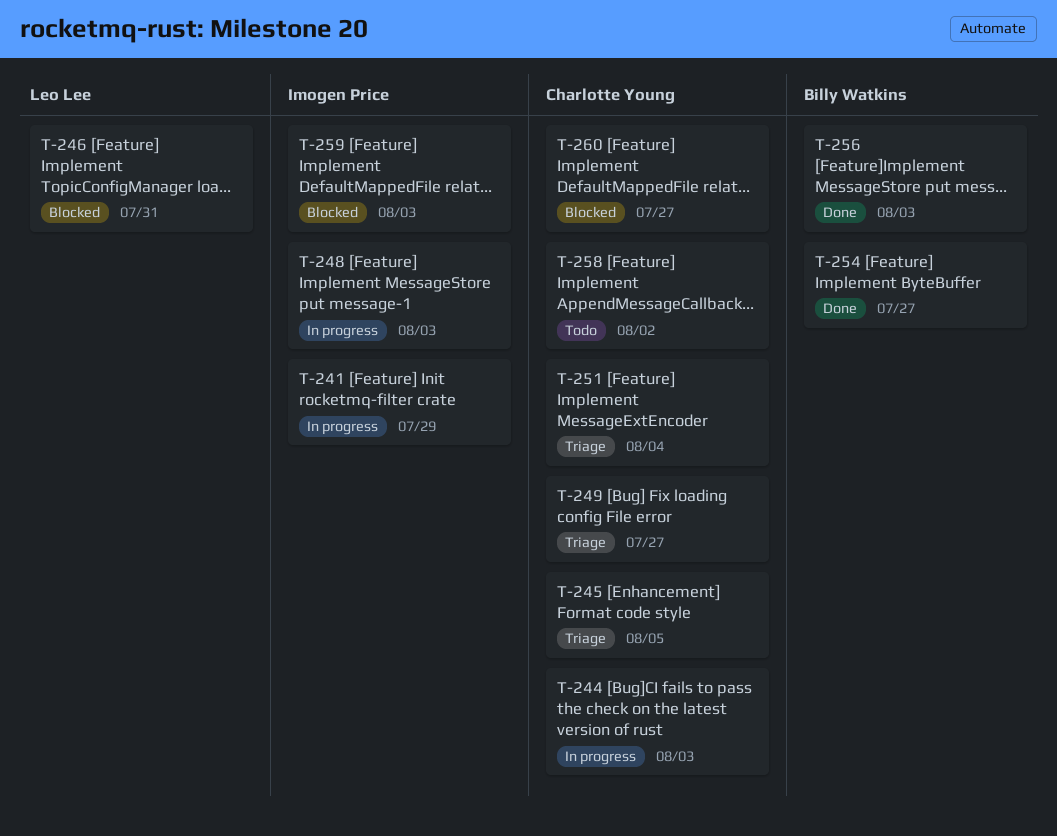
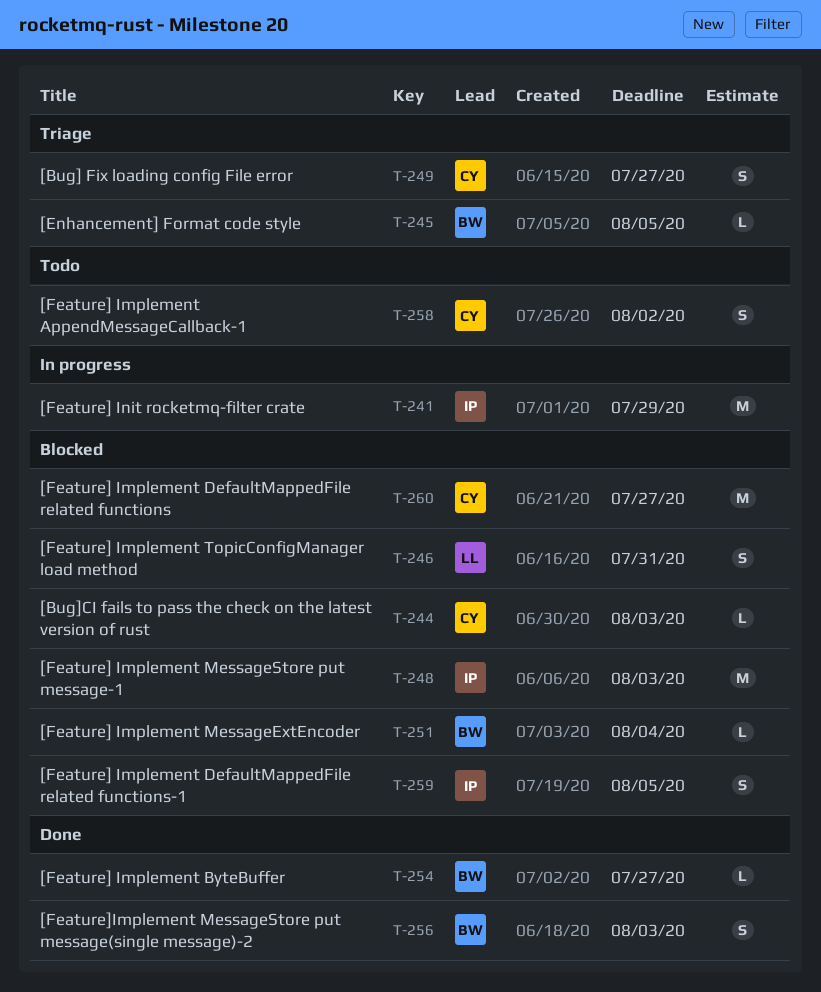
T-244, status: In progress -> Blocked
T-245, owner: Charlotte Young -> Billy Watkins
T-248, status: In progress -> Blocked
T-251, status: Triage -> Blocked
T-251, owner: Charlotte Young -> Billy Watkins
T-259, due: Aug 3 -> Aug 5

